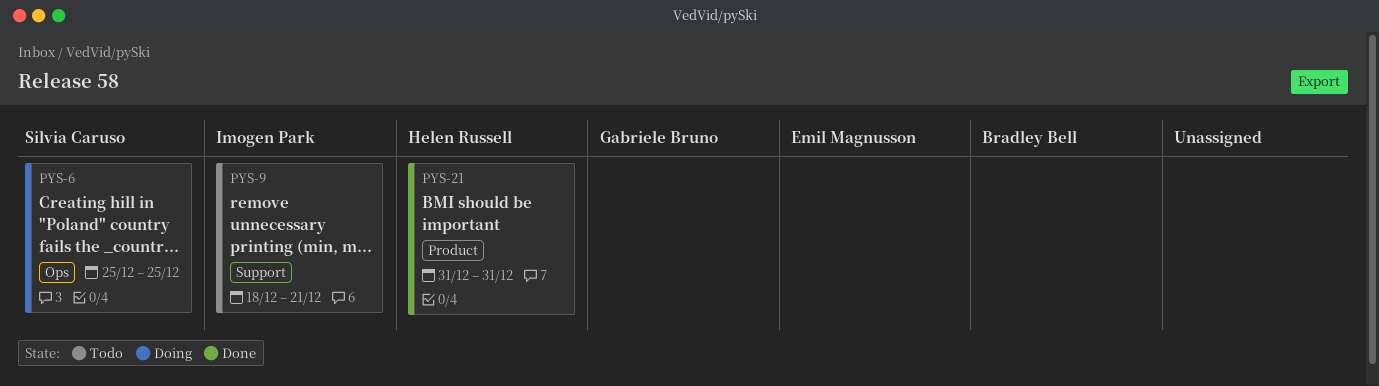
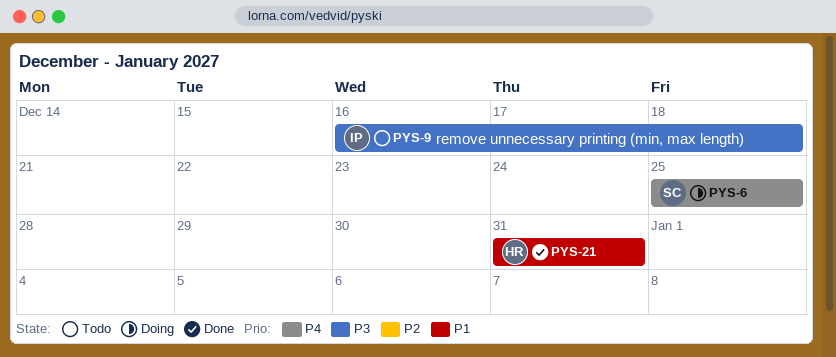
PYS-9, start: Dec 18 -> Dec 16
PYS-9, due: Dec 21 -> Dec 18

